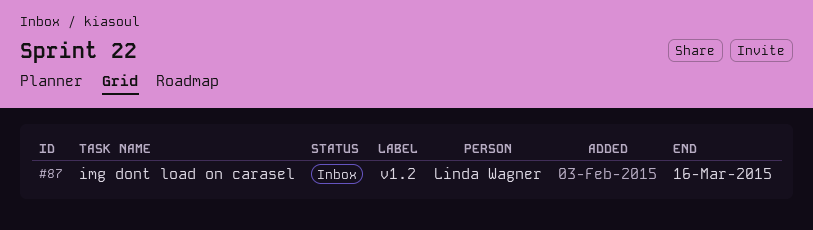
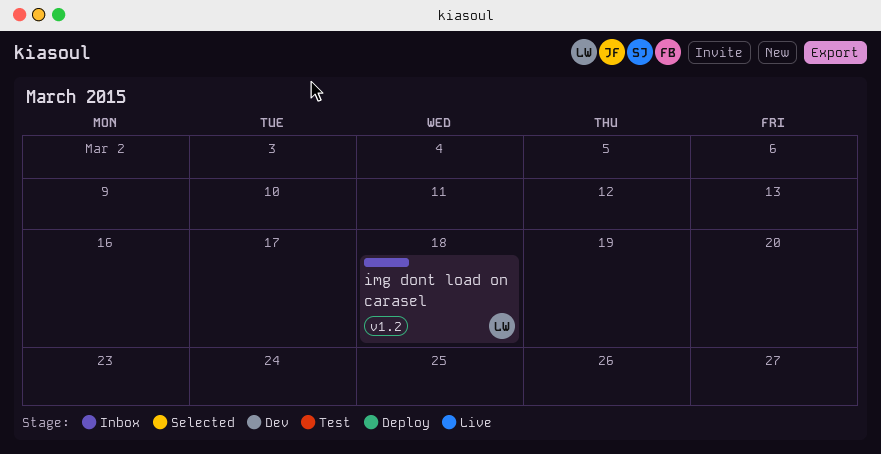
img dont load on carasel, due: Mar 16 -> Mar 18

